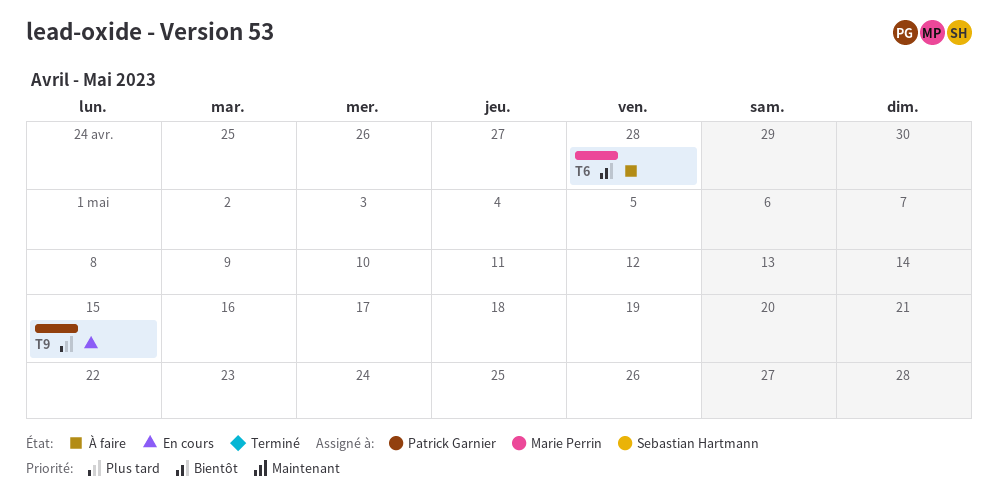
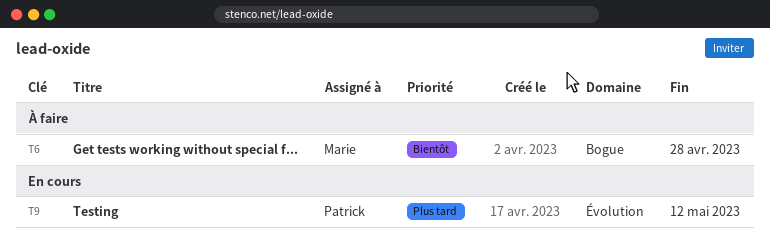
T9, due: May 15 -> May 12

